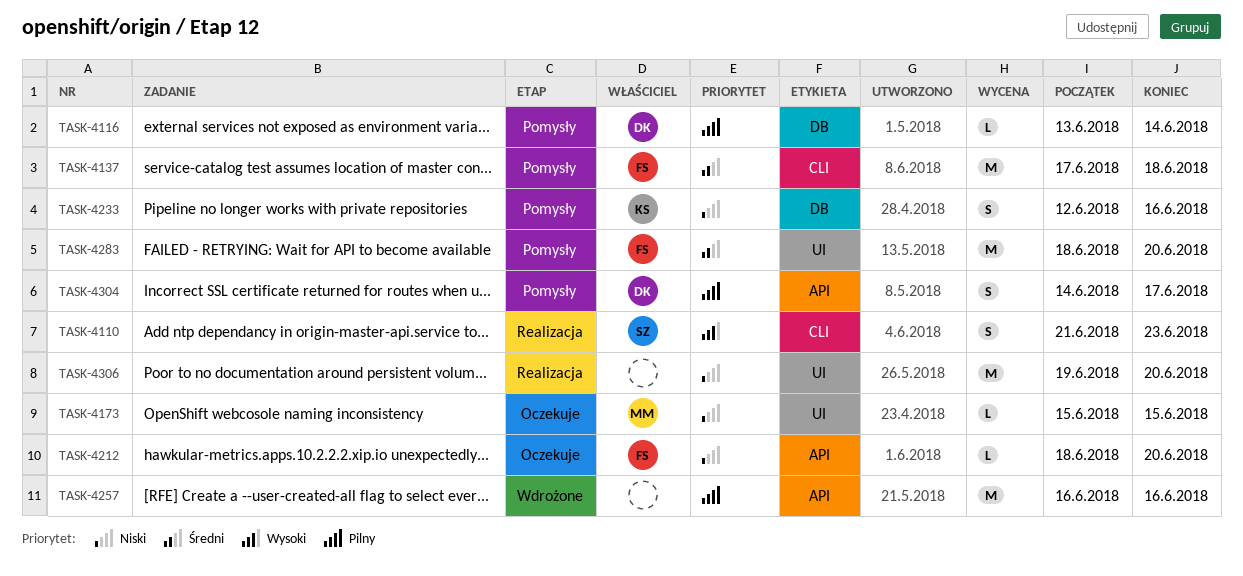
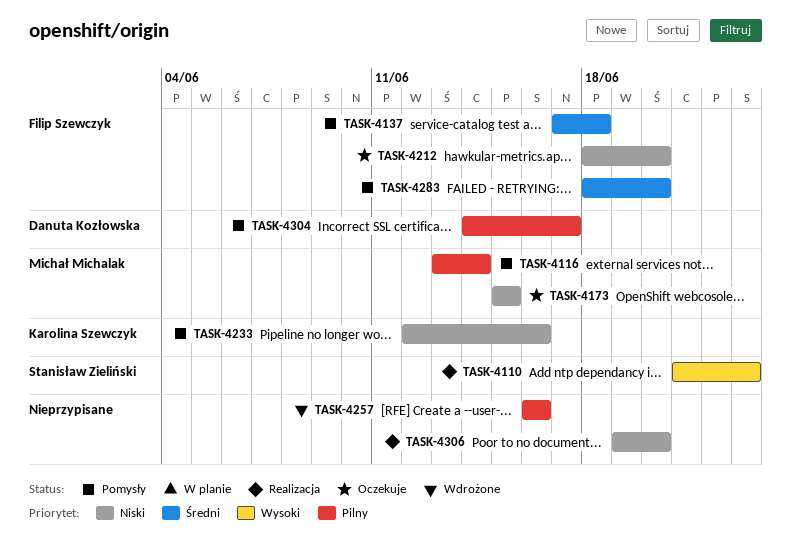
TASK-4116, owner: Danuta Kozłowska -> Michał Michalak

